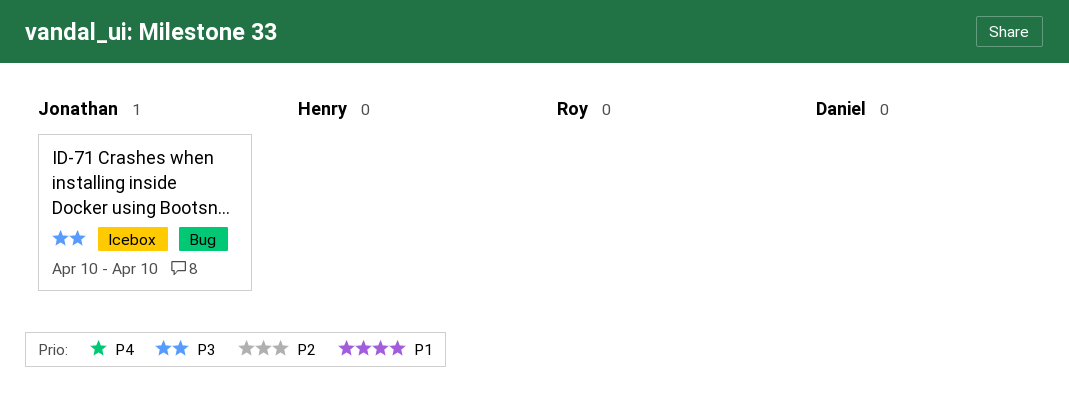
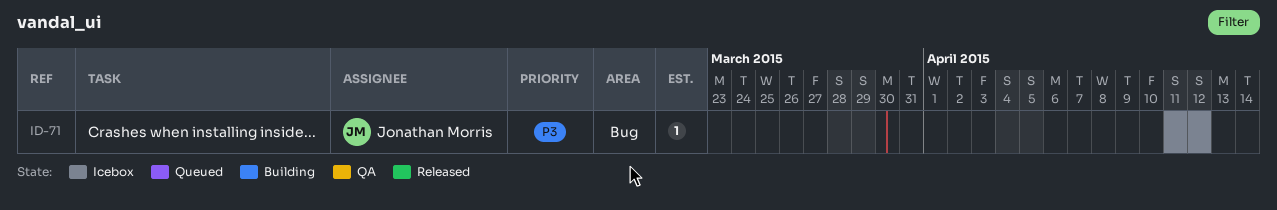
ID-71, start: Apr 10 -> Apr 11
ID-71, due: Apr 10 -> Apr 12

